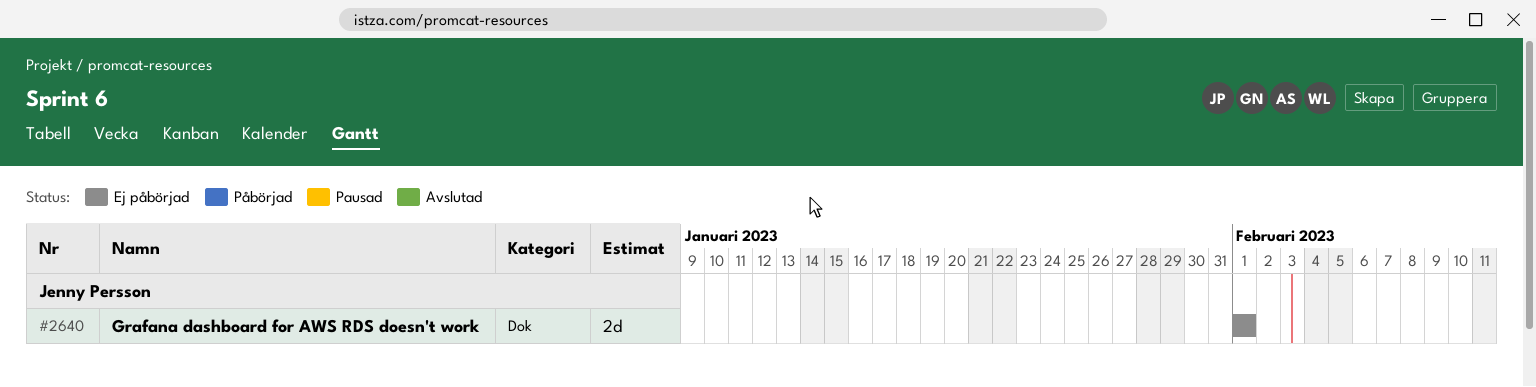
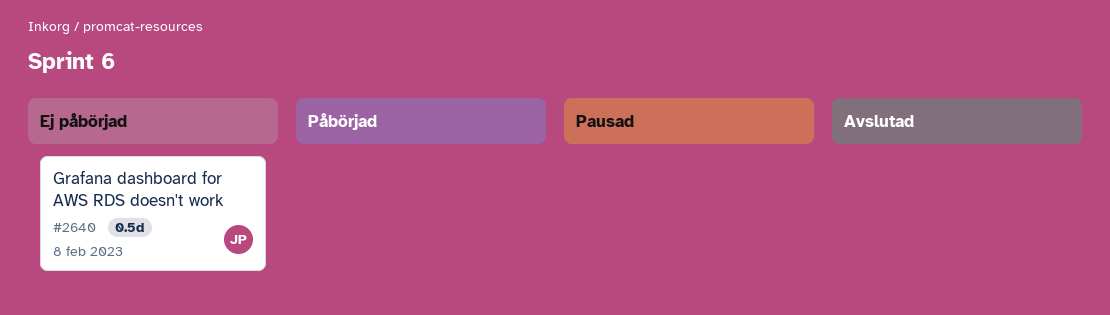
#2640, estimate: 2d -> 0.5d
#2640, due: Feb 1 -> Feb 8

